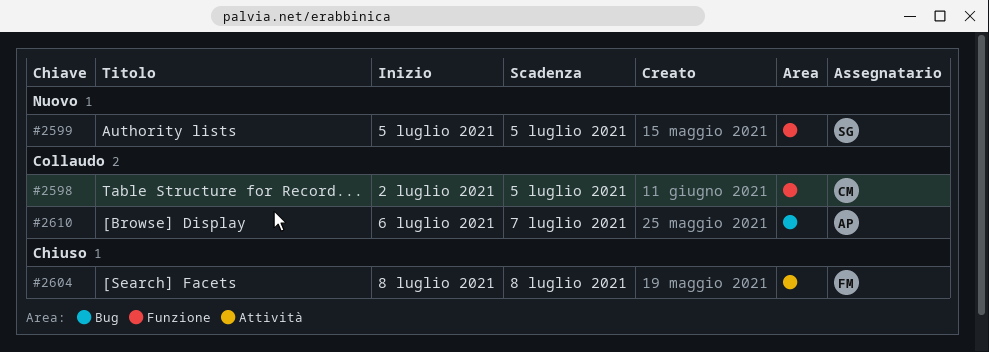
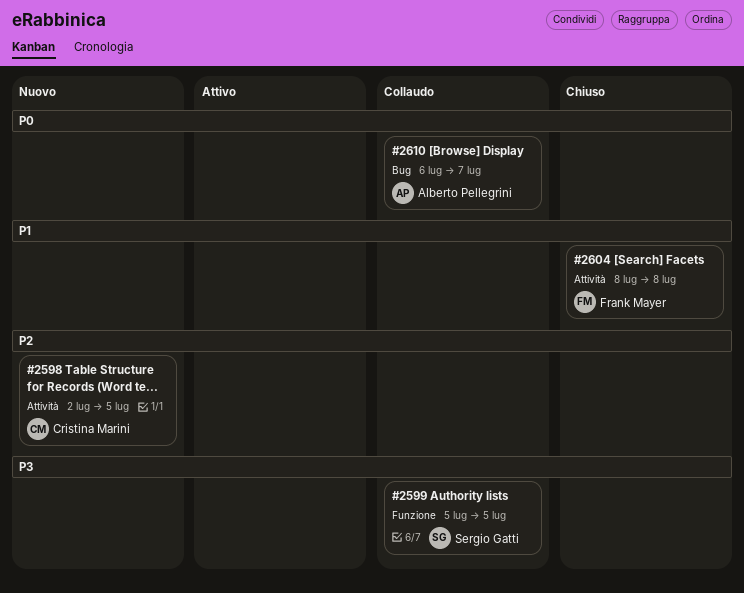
#2598, status: Collaudo -> Nuovo
#2598, label: Funzione -> Attività
#2599, status: Nuovo -> Collaudo

